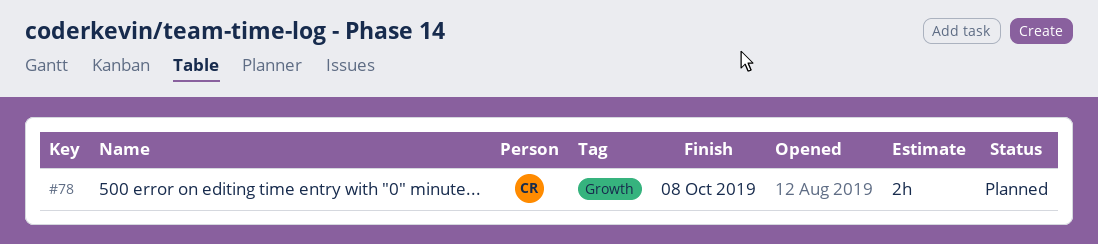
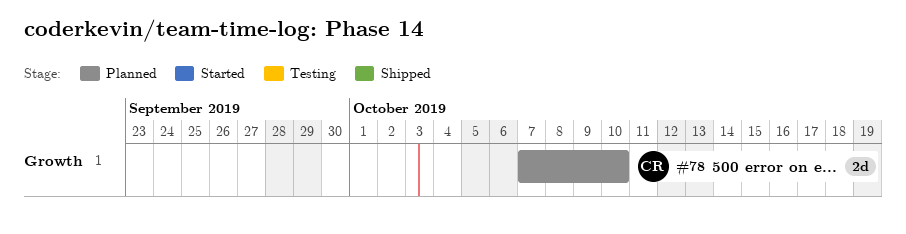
#78, estimate: 2h -> 2d
#78, due: Oct 8 -> Oct 10

